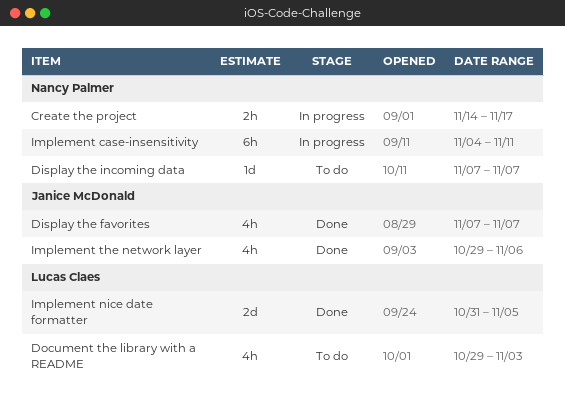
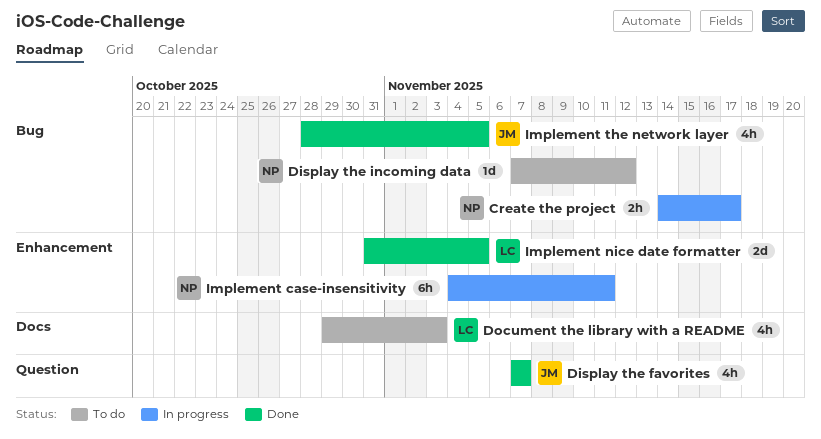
Display the incoming data, due: Nov 7 -> Nov 12
Implement the network layer, start: Oct 29 -> Oct 28
Implement the network layer, due: Nov 6 -> Nov 5

